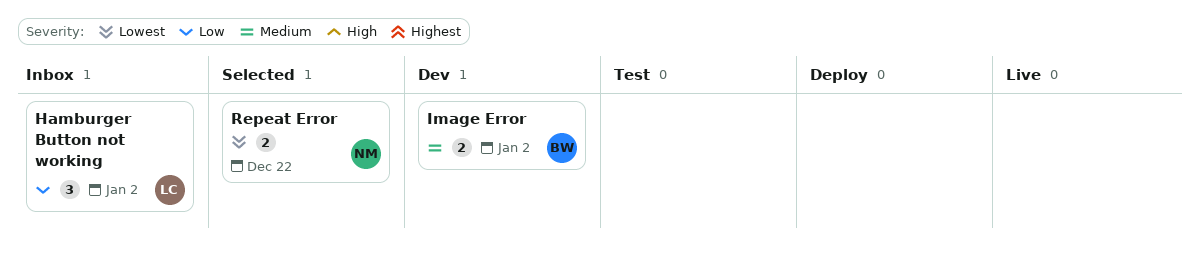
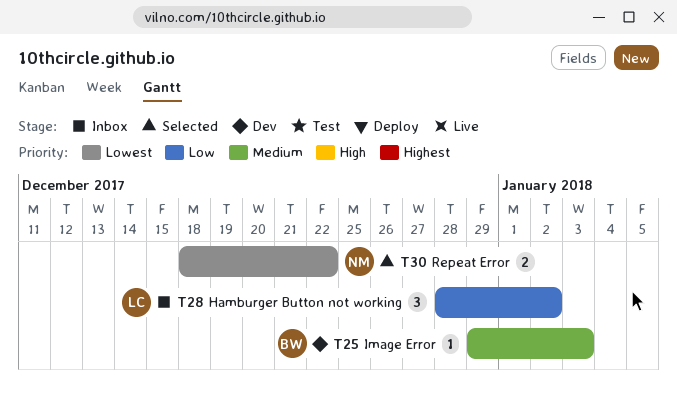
Image Error, estimate: 2 -> 1
Image Error, due: Jan 2 -> Jan 3

